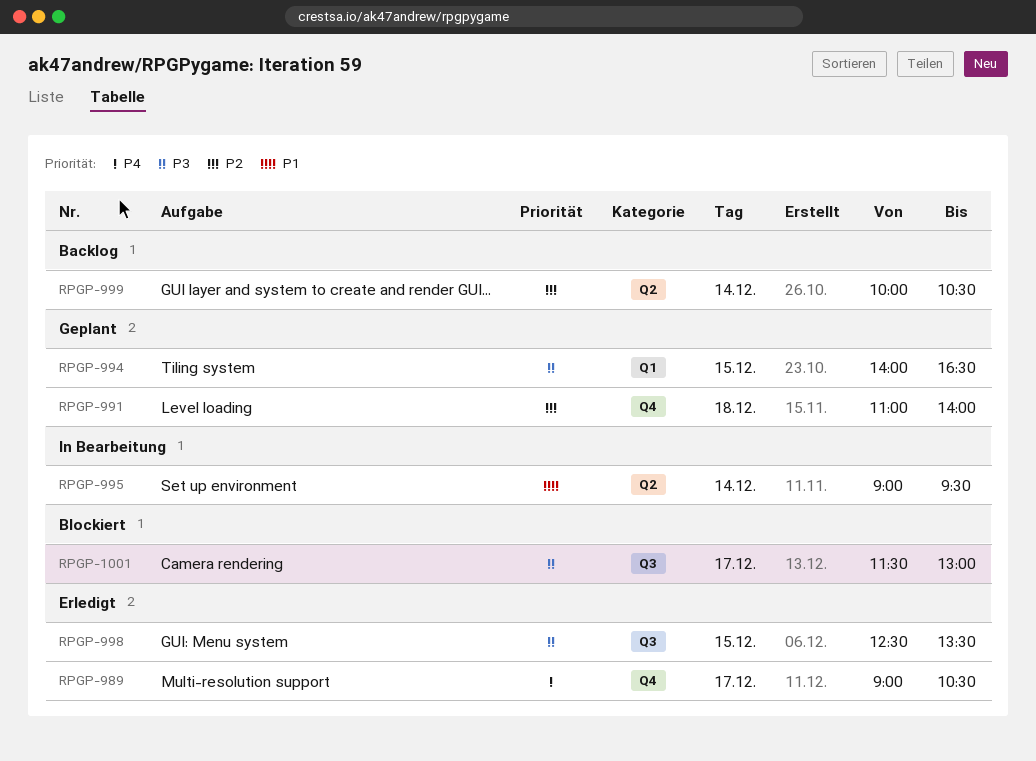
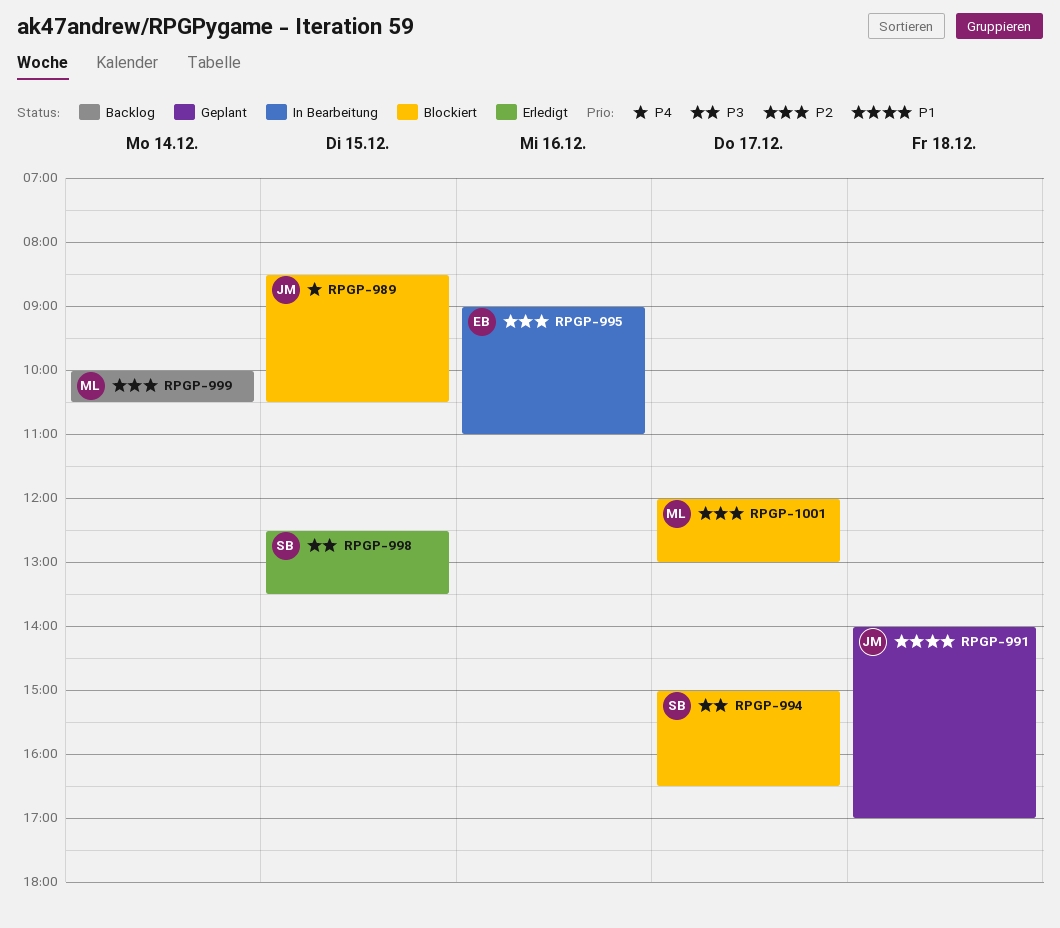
RPGP-989, status: Erledigt -> Blockiert
RPGP-989, day: Dec 17 -> Dec 15
RPGP-989, begins: 09:00 -> 08:30
RPGP-991, priority: P2 -> P1
RPGP-991, begins: 11:00 -> 14:00
RPGP-991, ends: 14:00 -> 17:00
RPGP-994, status: Geplant -> Blockiert
RPGP-994, day: Dec 15 -> Dec 17
RPGP-994, begins: 14:00 -> 15:00
RPGP-995, priority: P1 -> P2
RPGP-995, day: Dec 14 -> Dec 16
RPGP-995, ends: 09:30 -> 11:00
RPGP-1001, priority: P3 -> P2
RPGP-1001, begins: 11:30 -> 12:00

